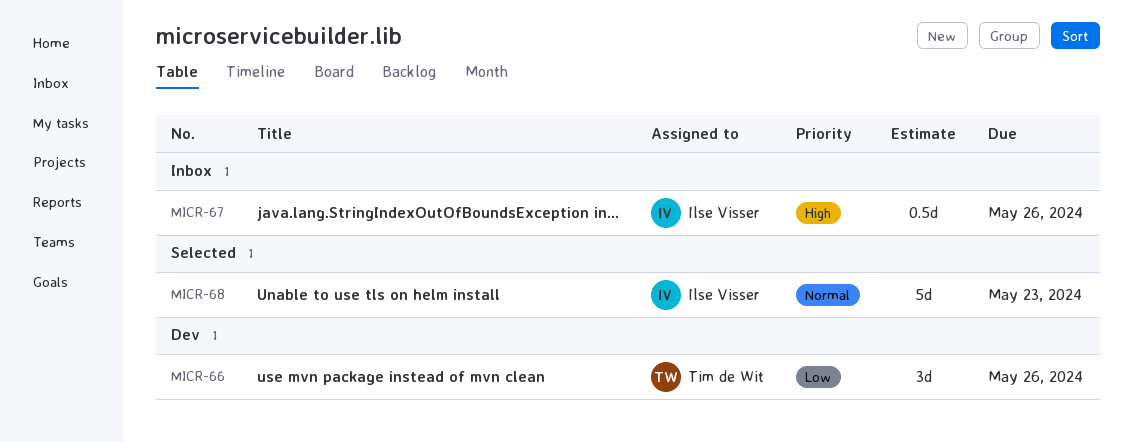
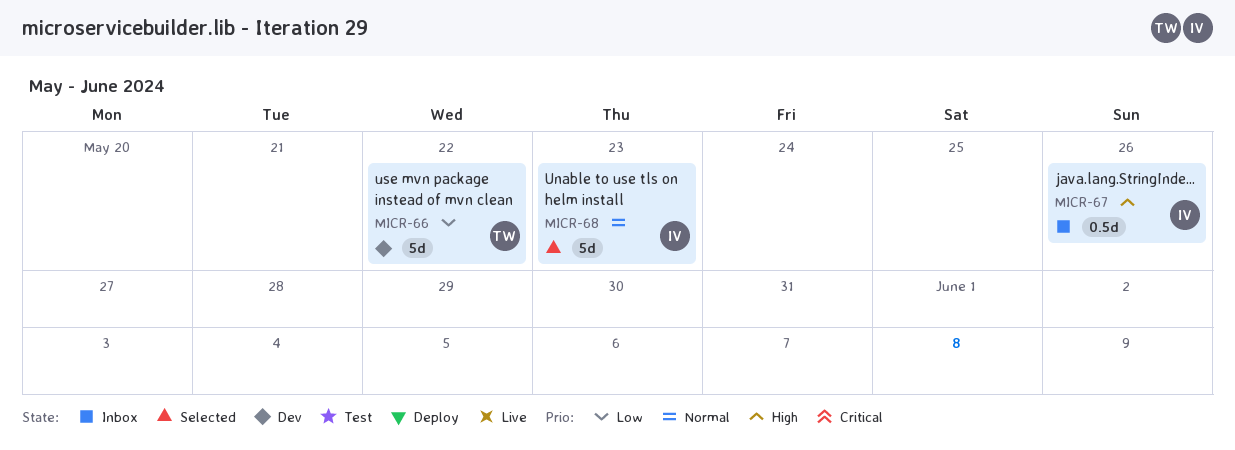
MICR-66, estimate: 3d -> 5d
MICR-66, due: May 26 -> May 22

